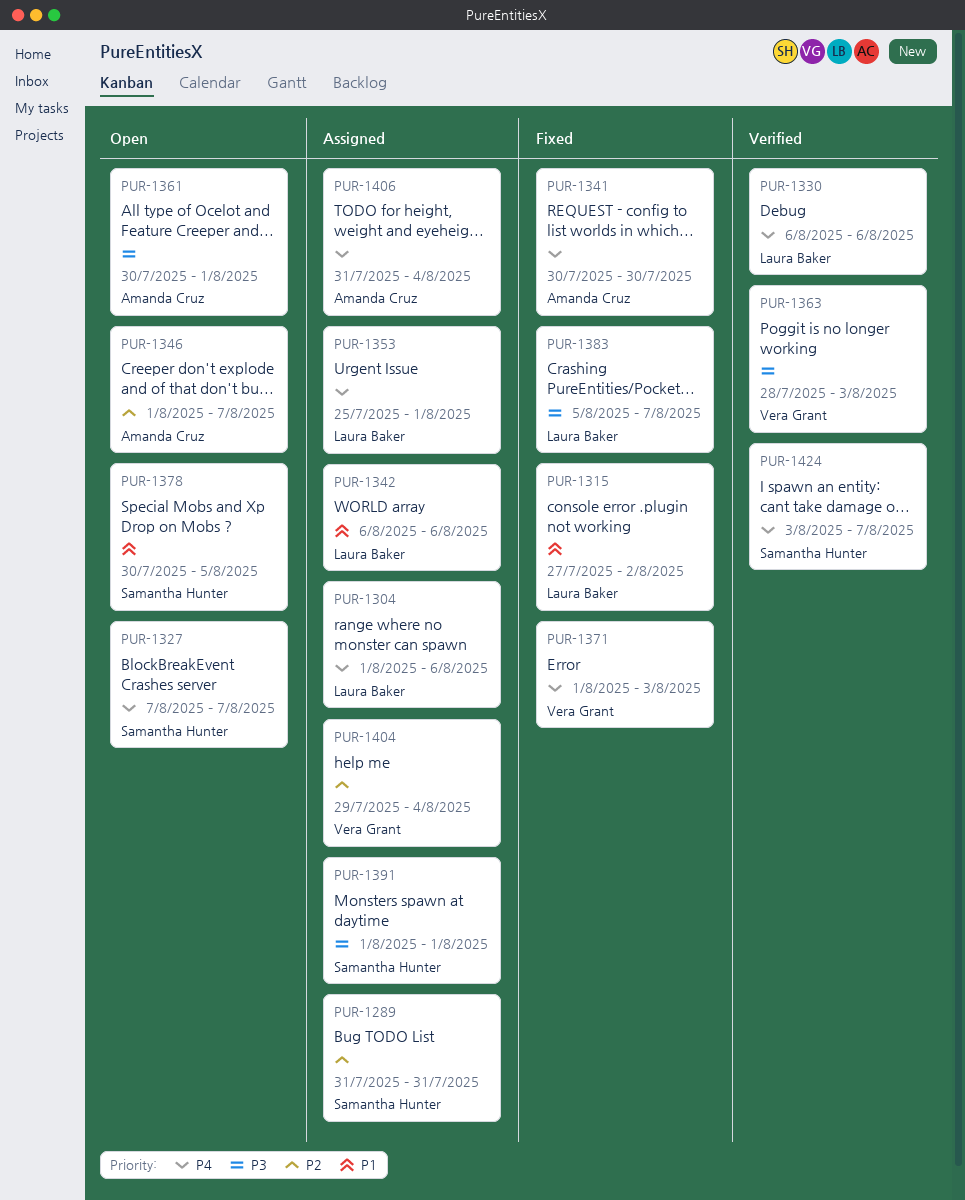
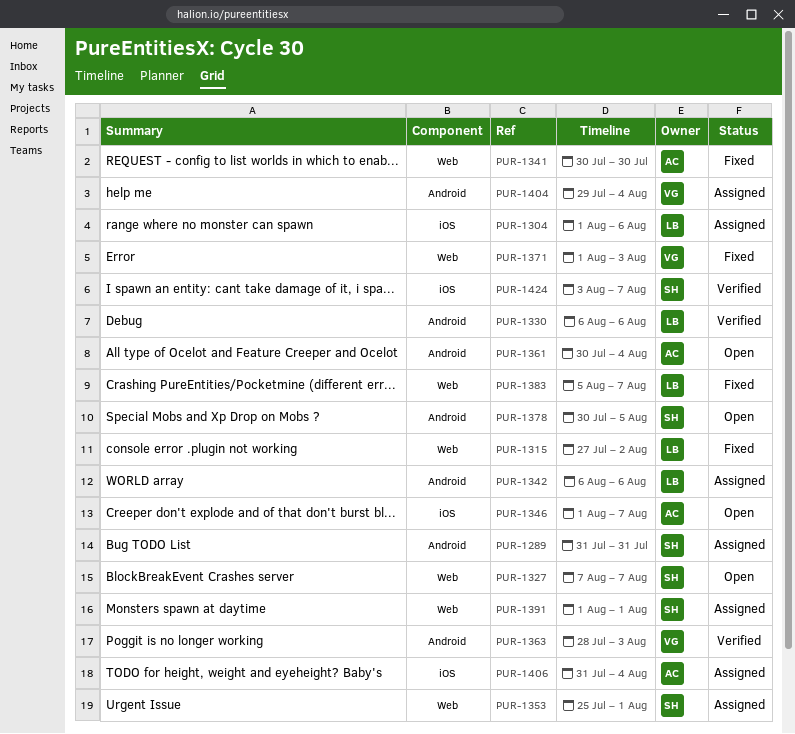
PUR-1353, owner: Laura Baker -> Samantha Hunter
PUR-1361, due: Aug 1 -> Aug 4

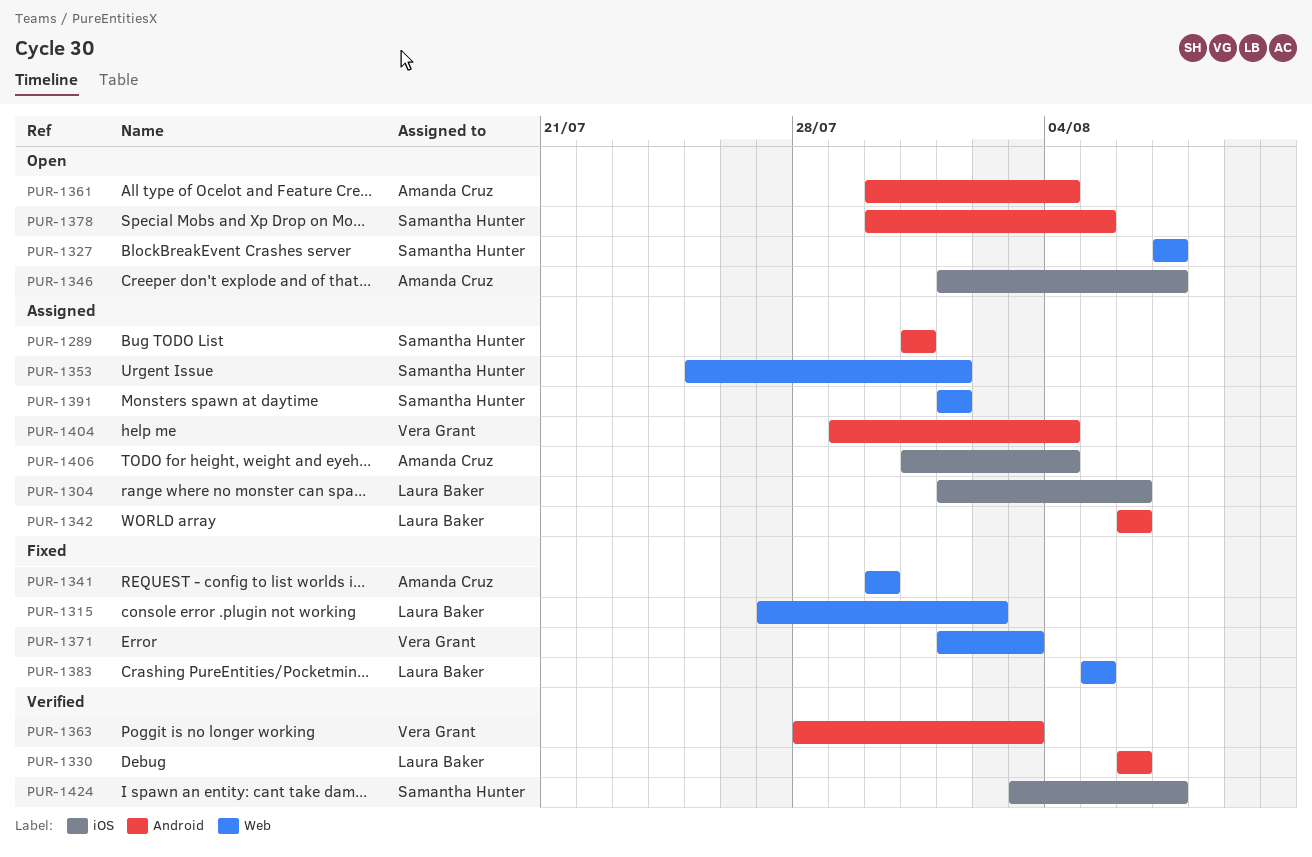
PUR-1383, due: Aug 7 -> Aug 5

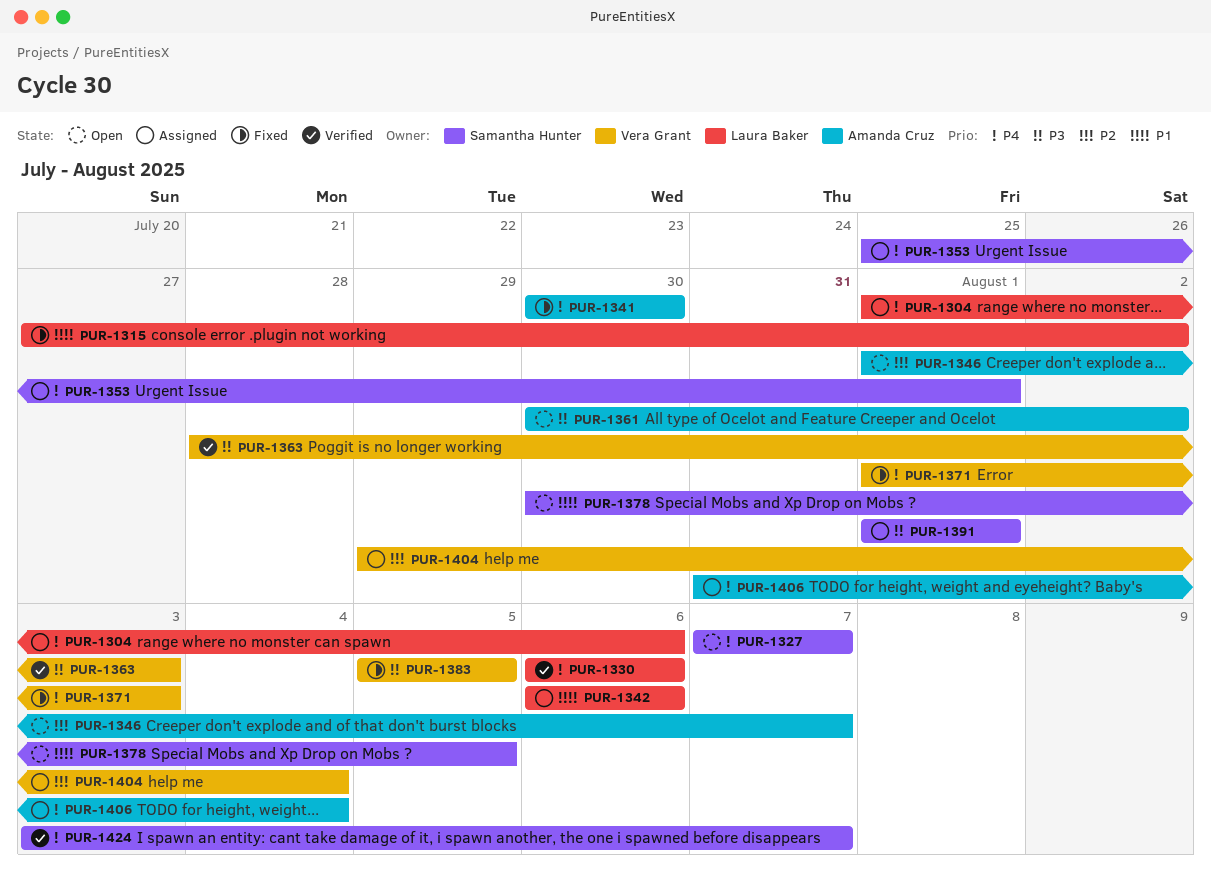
PUR-1289: present -> none
PUR-1361, due: Aug 4 -> Aug 2
PUR-1383, owner: Laura Baker -> Vera Grant

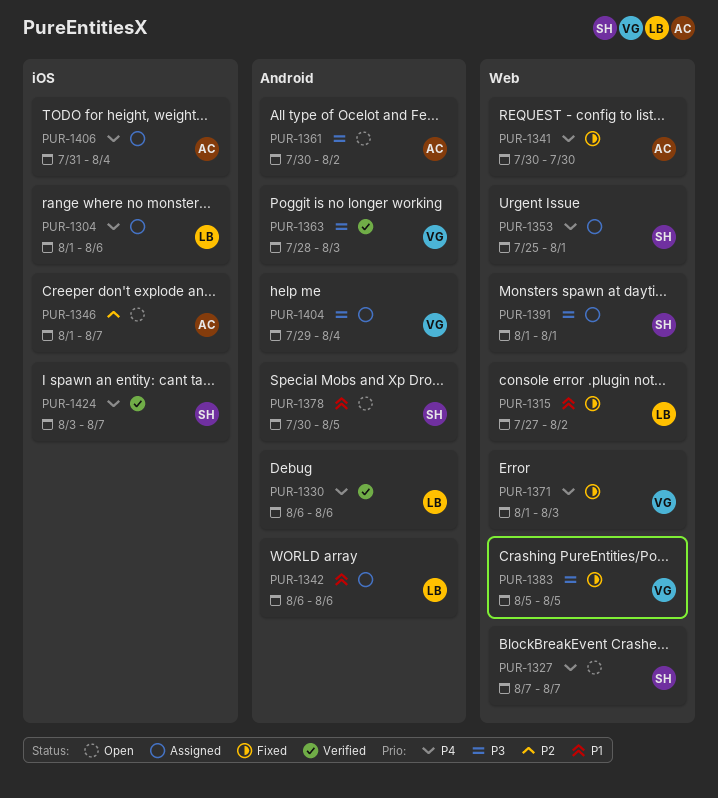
PUR-1404, priority: P2 -> P3

